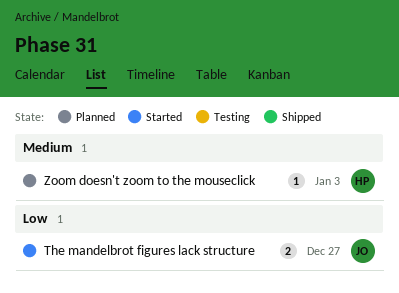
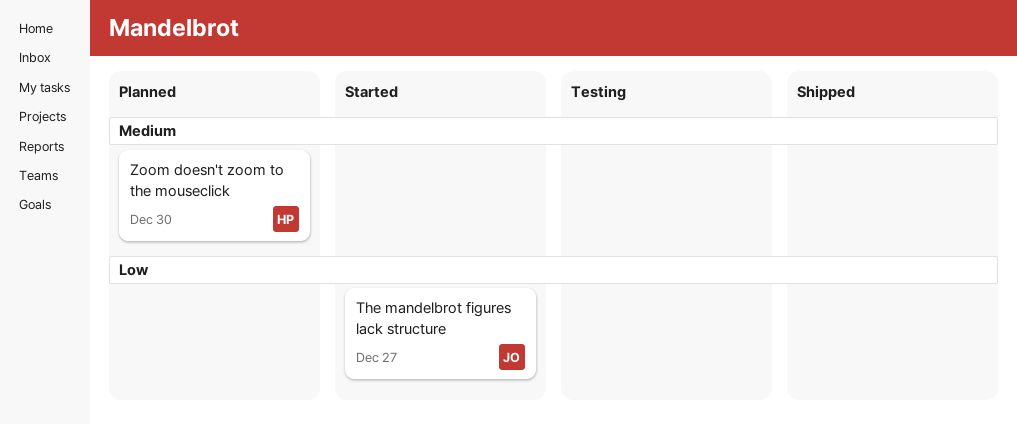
Zoom doesn't zoom to the mouseclick, due: Jan 3 -> Dec 30

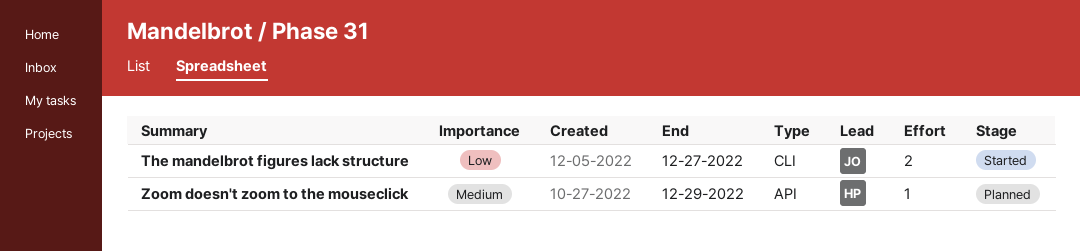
Zoom doesn't zoom to the mouseclick, due: Dec 30 -> Dec 29

